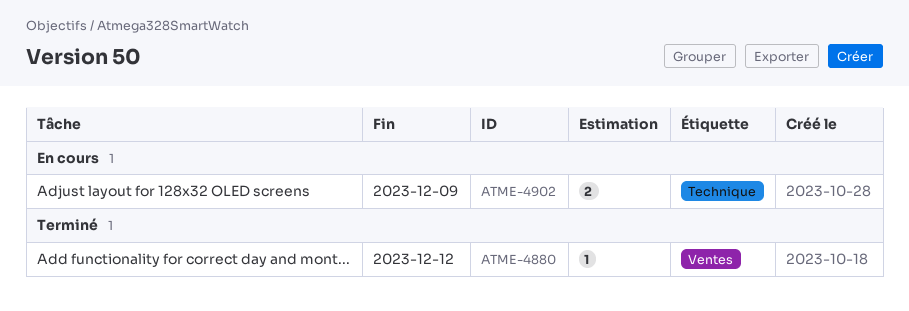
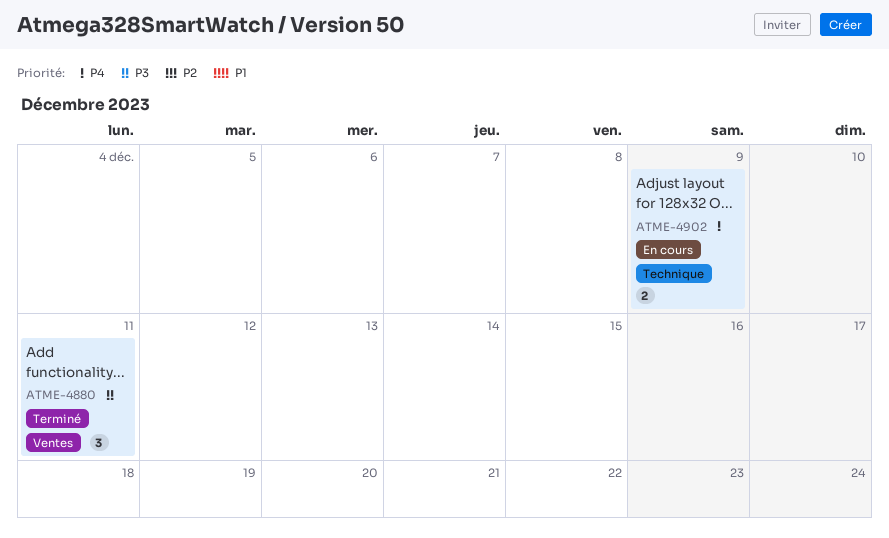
ATME-4880, estimate: 1 -> 3
ATME-4880, due: Dec 12 -> Dec 11

